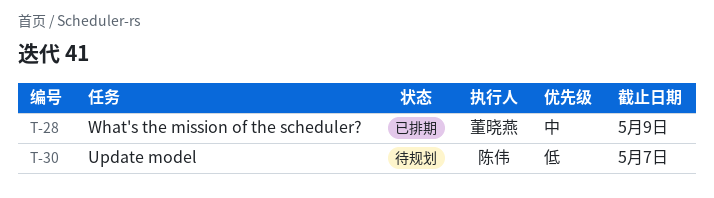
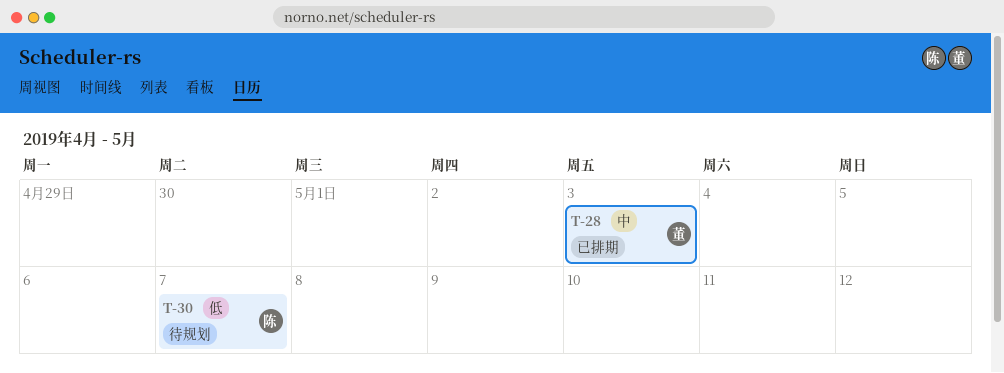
T-28, due: May 9 -> May 3

